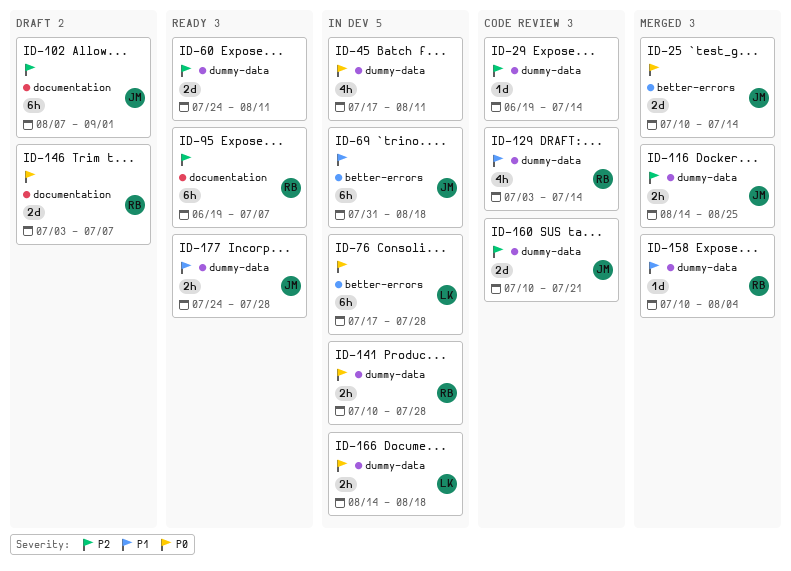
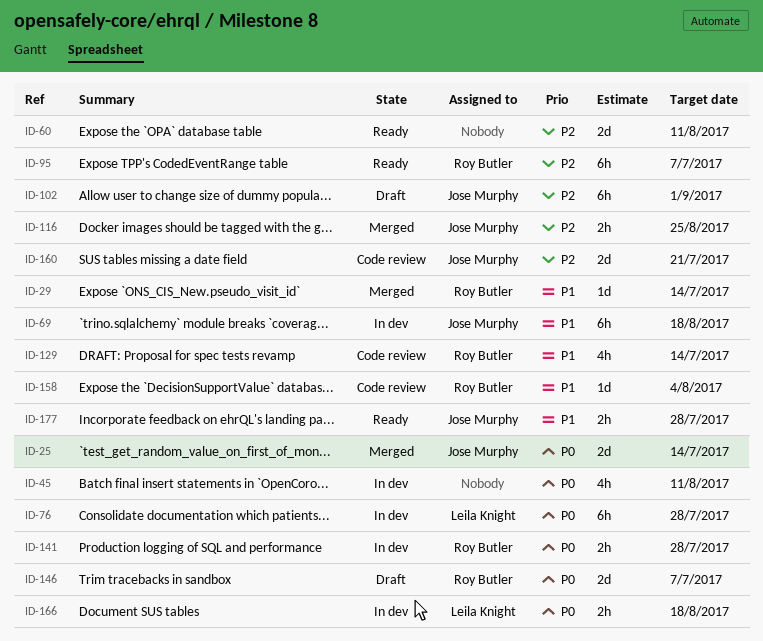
ID-29, status: Code review -> Merged
ID-29, owner: none -> Roy Butler
ID-29, priority: P2 -> P1
ID-158, status: Merged -> Code review

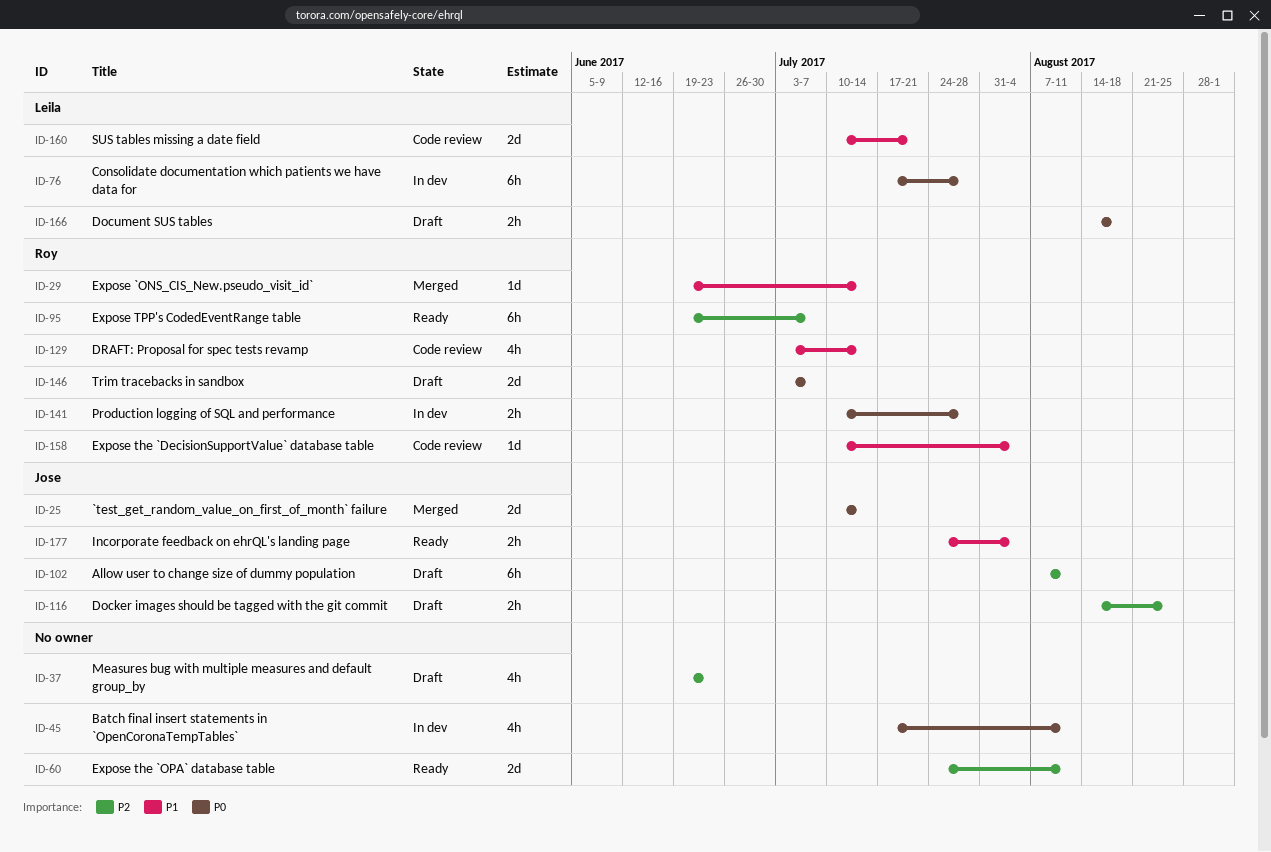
ID-37: none -> present
ID-69: present -> none
ID-102, due: Sep 1 -> Aug 11
ID-116, status: Merged -> Draft
ID-160, owner: Jose Murphy -> Leila Knight
ID-160, priority: P2 -> P1
ID-166, status: In dev -> Draft
ID-177, due: Jul 28 -> Aug 4

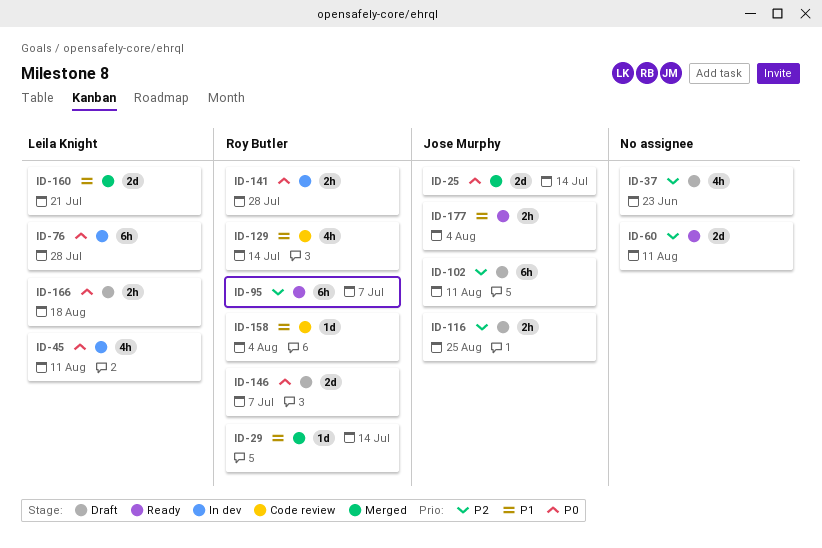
ID-45, owner: none -> Leila Knight
ID-160, status: Code review -> Merged

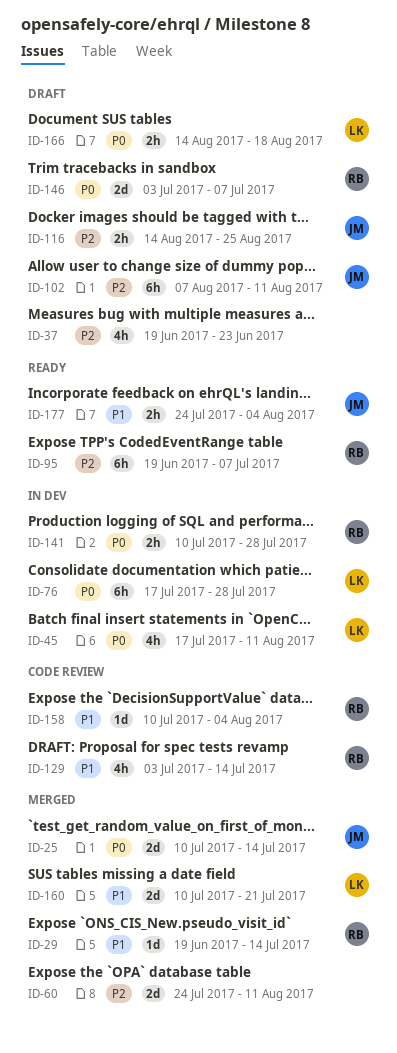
ID-60, status: Ready -> Merged

